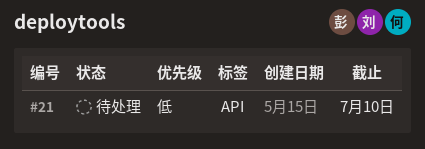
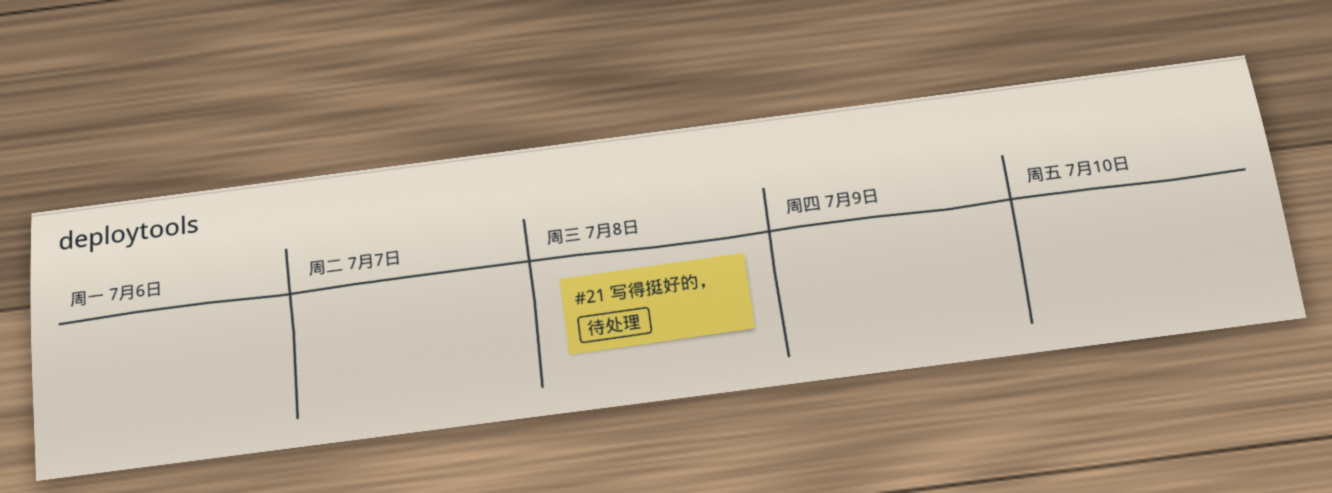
#21, due: Jul 10 -> Jul 8

